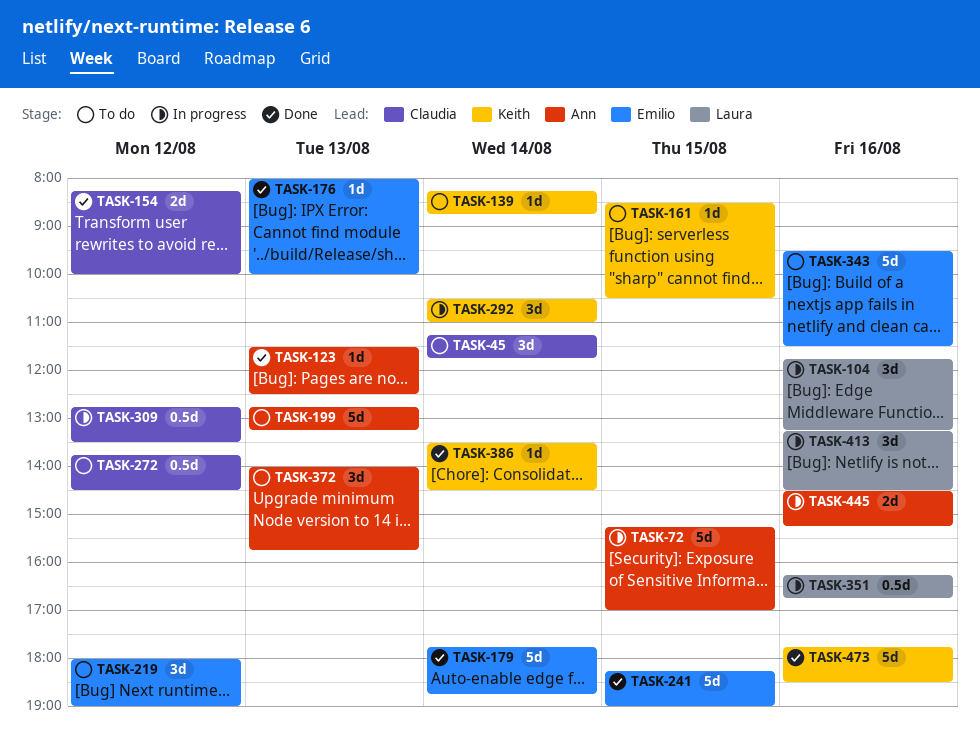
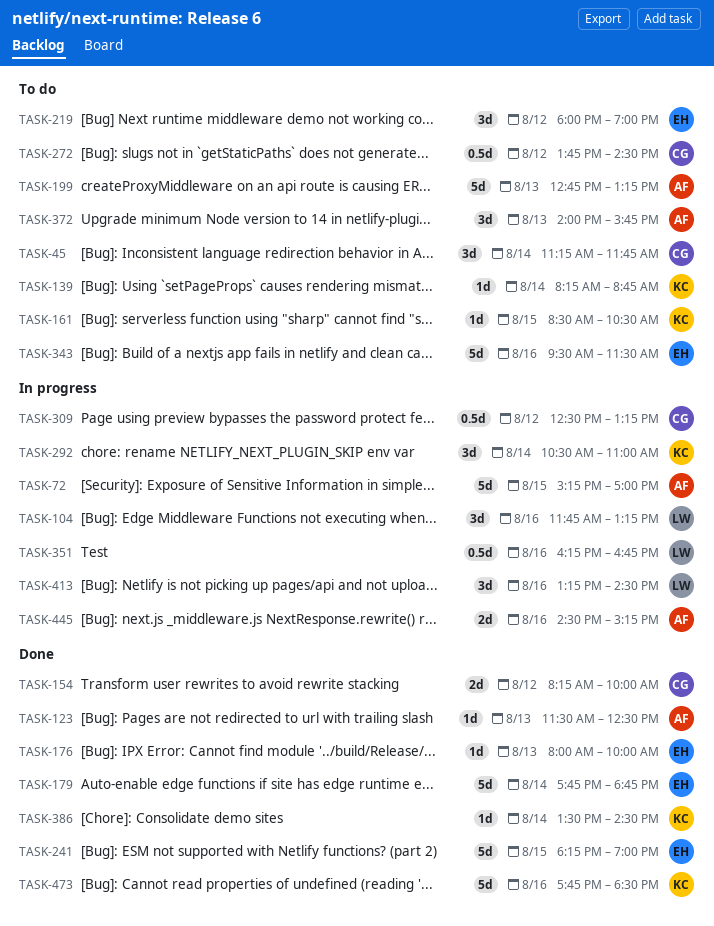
TASK-309, begins: 12:45 -> 12:30
TASK-309, ends: 13:30 -> 13:15

